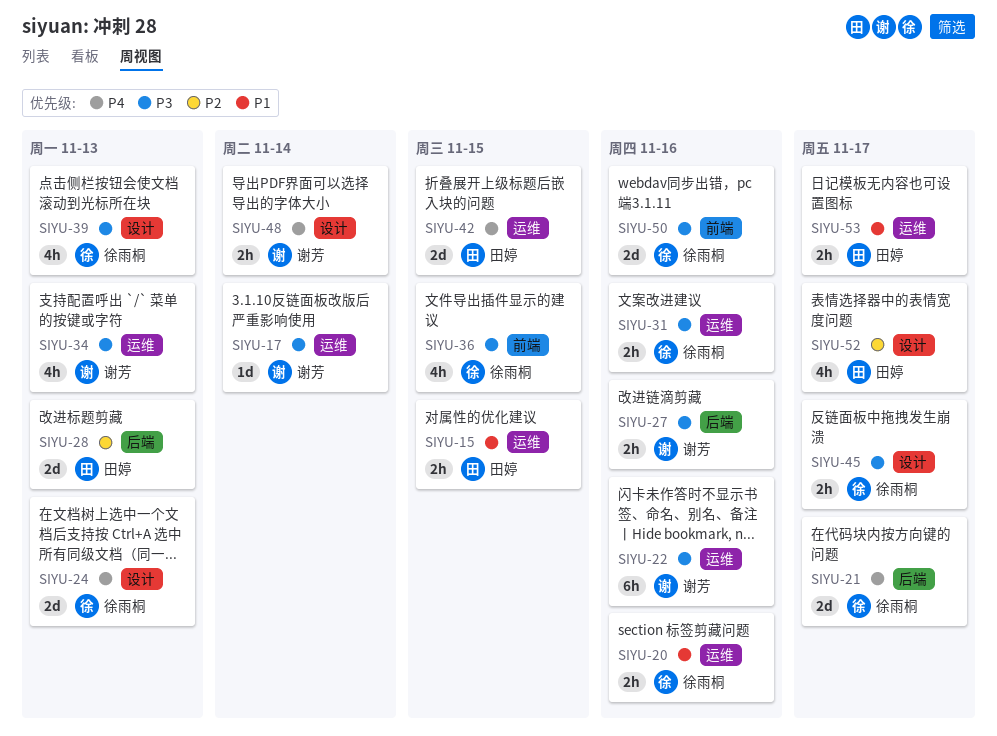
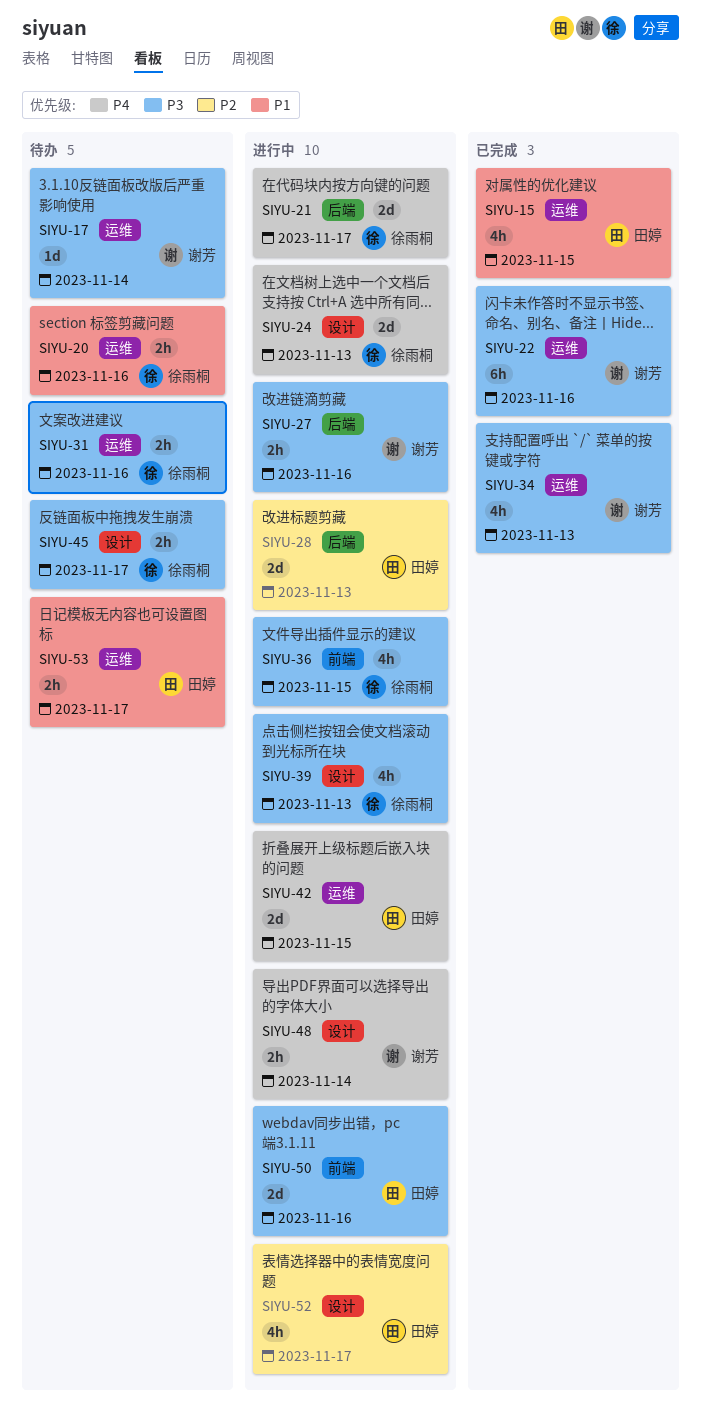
SIYU-15, estimate: 2h -> 4h
SIYU-50, owner: 徐雨桐 -> 田婷

